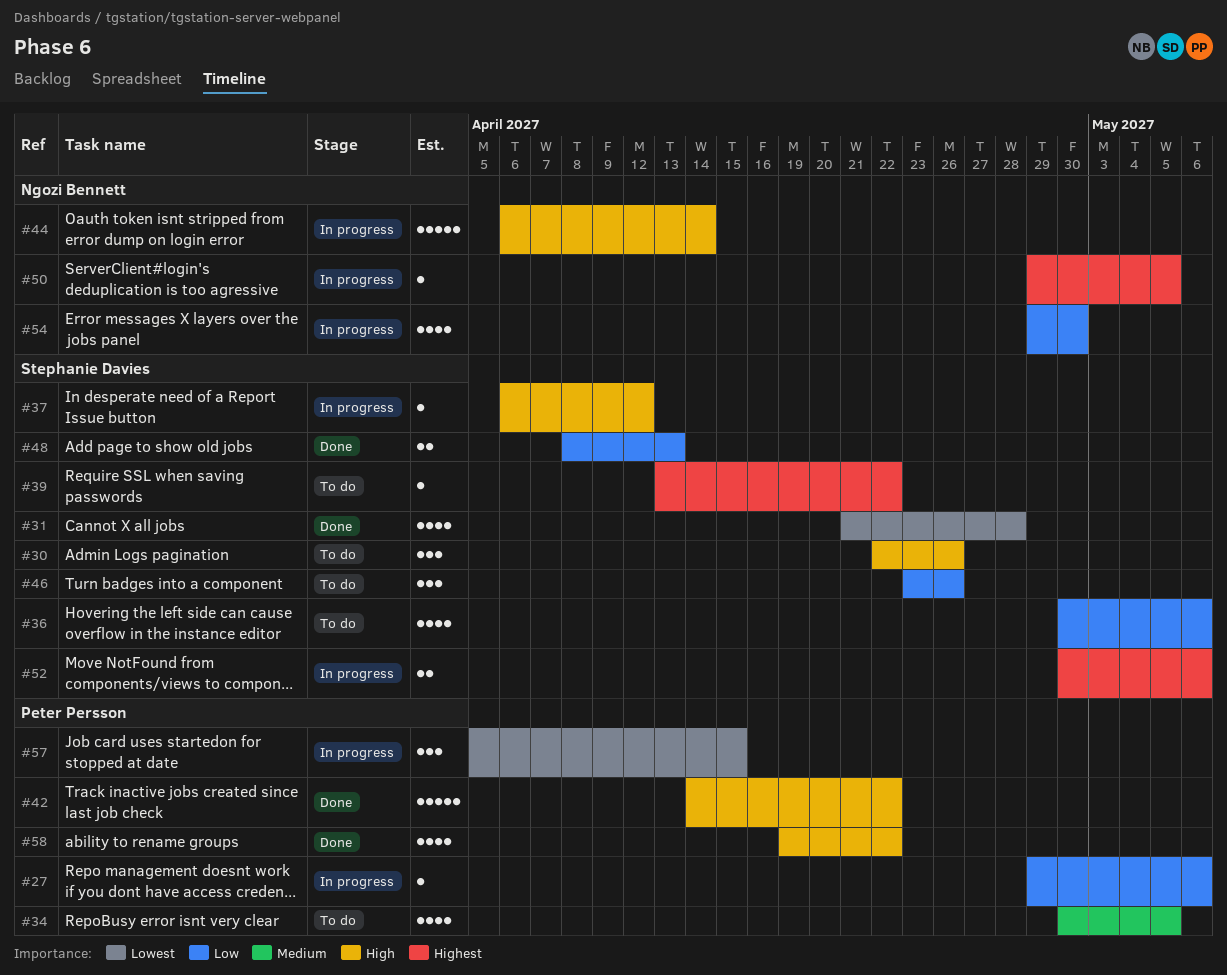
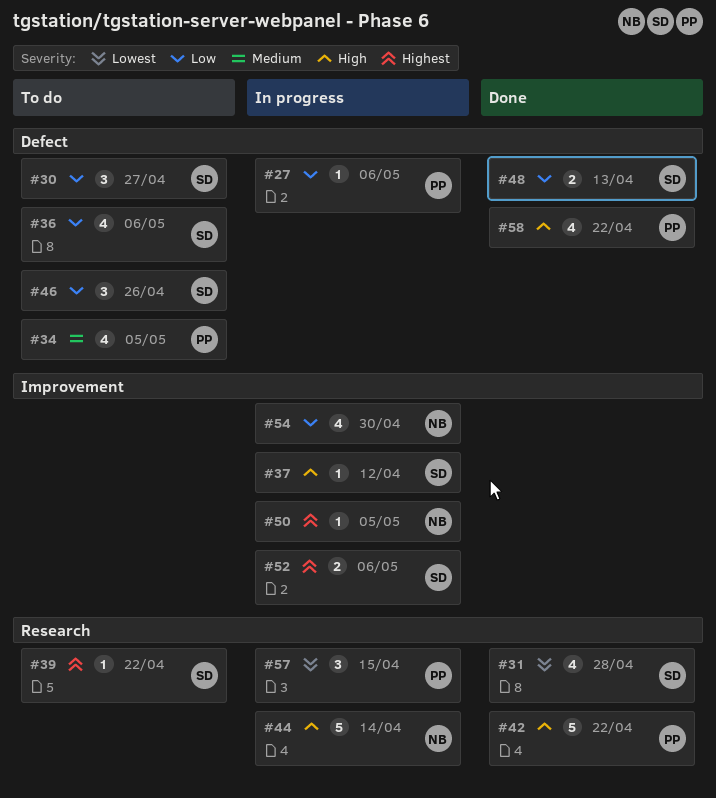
#30, priority: High -> Low
#30, due: Apr 26 -> Apr 27

